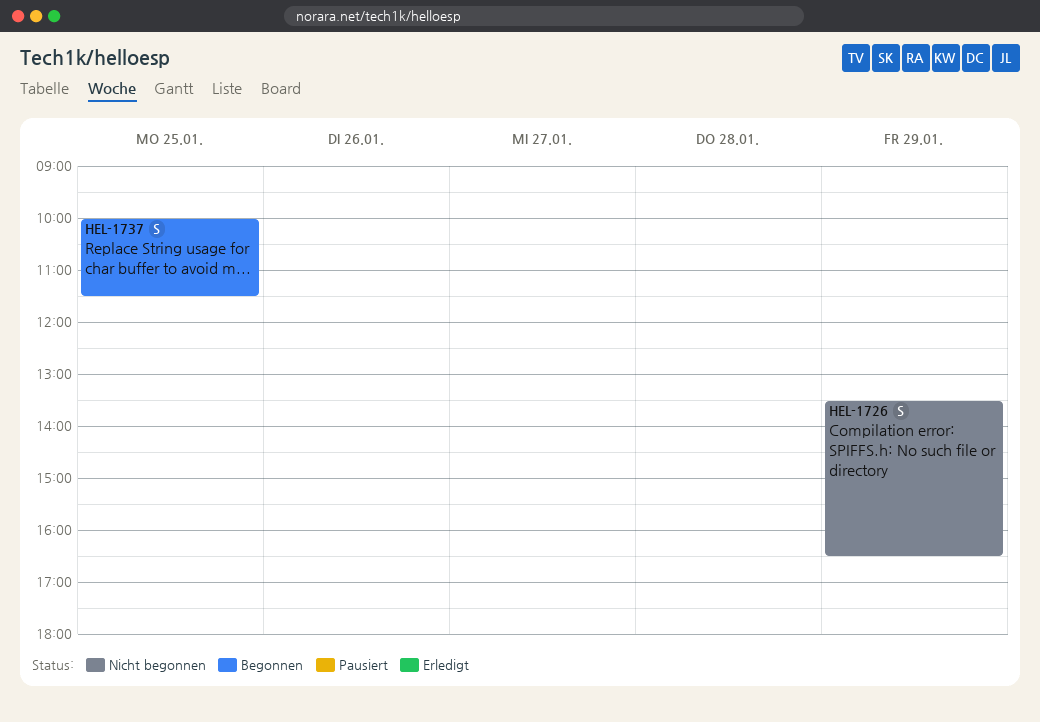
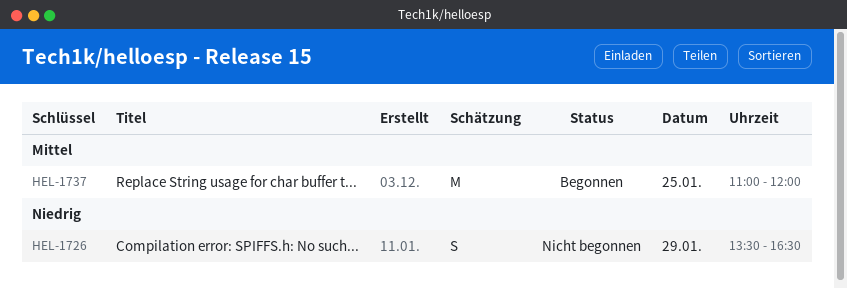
HEL-1737, estimate: S -> M
HEL-1737, begins: 10:00 -> 11:00
HEL-1737, ends: 11:30 -> 12:00

